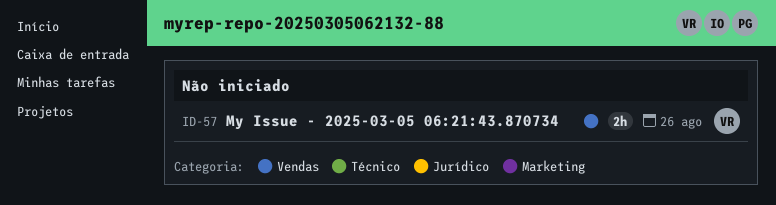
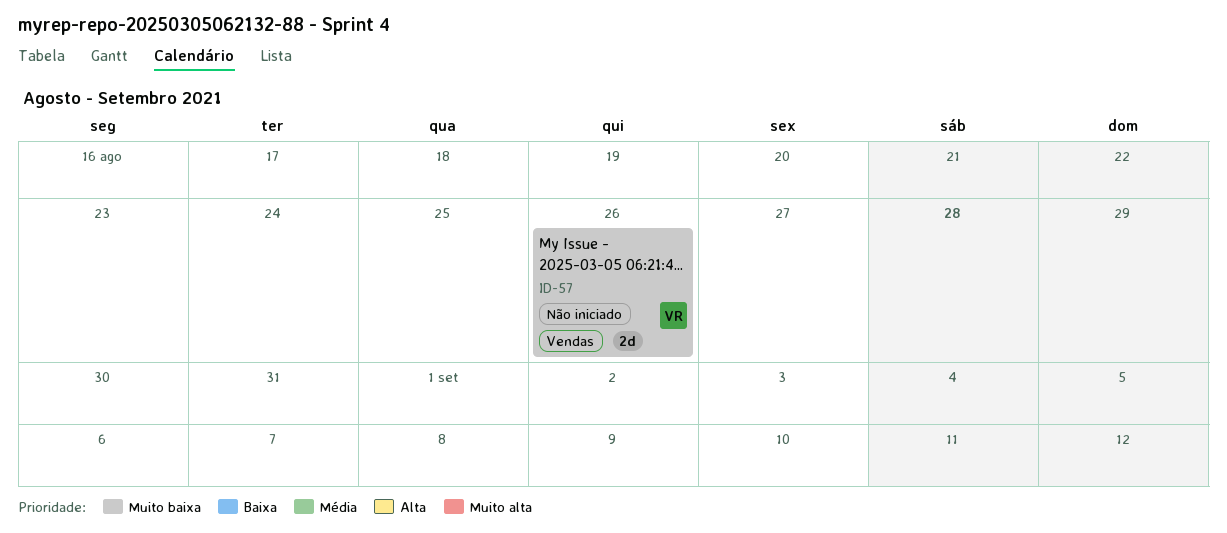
ID-57, estimate: 2h -> 2d

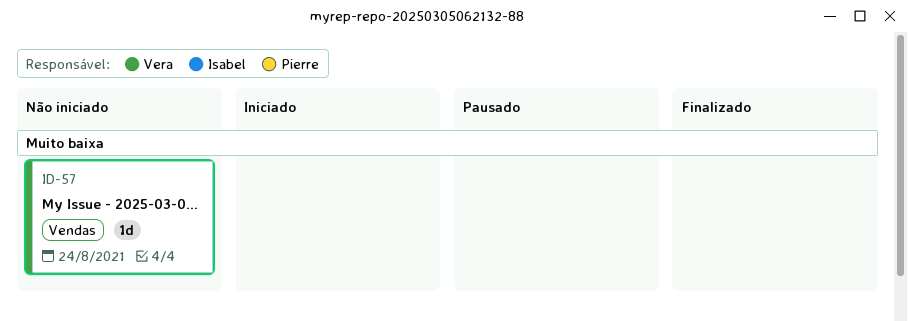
ID-57, estimate: 2d -> 1d
ID-57, due: Aug 26 -> Aug 24

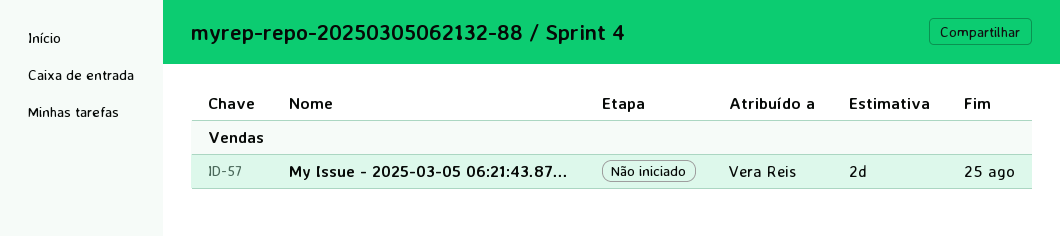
ID-57, estimate: 1d -> 2d
ID-57, due: Aug 24 -> Aug 25

